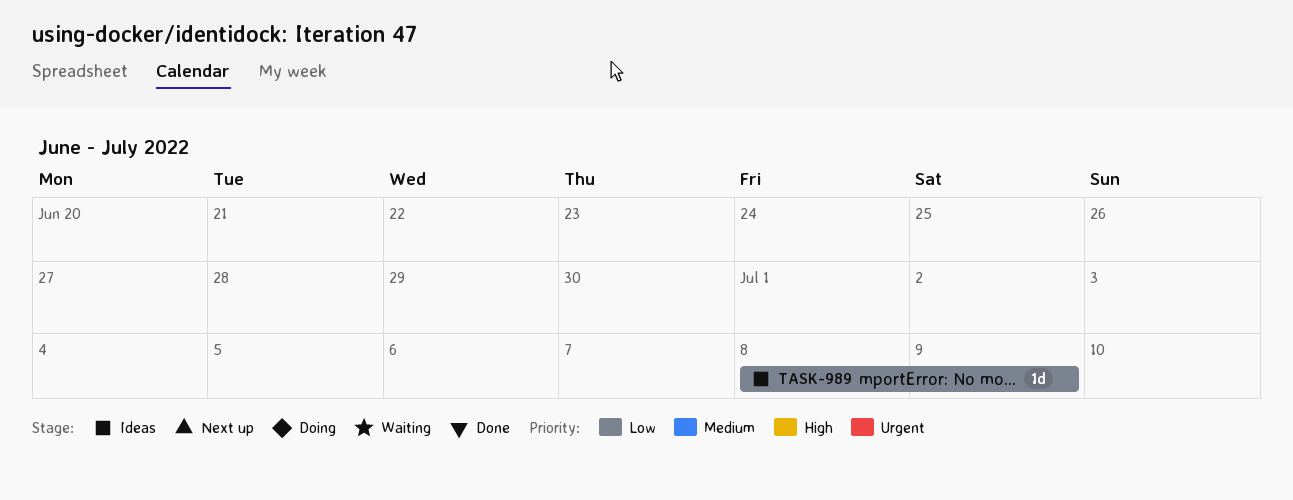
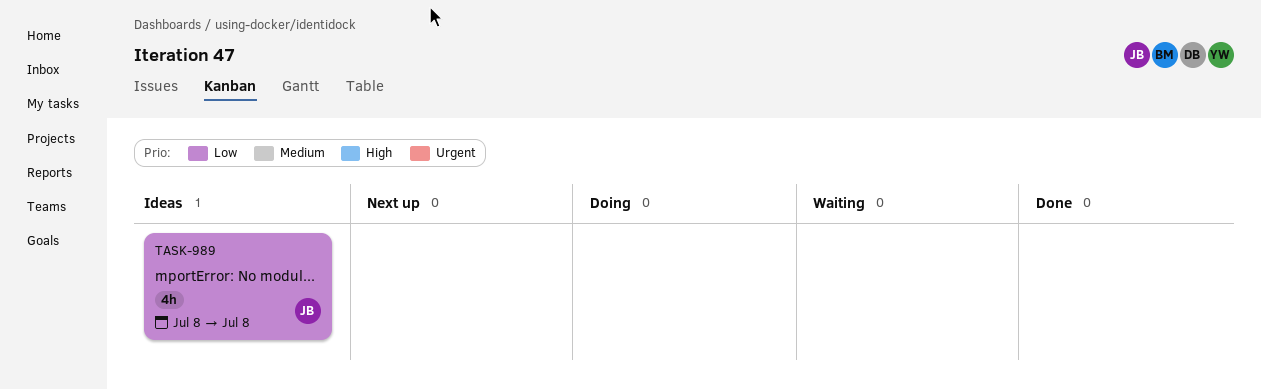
TASK-989, estimate: 1d -> 4h
TASK-989, due: Jul 9 -> Jul 8

